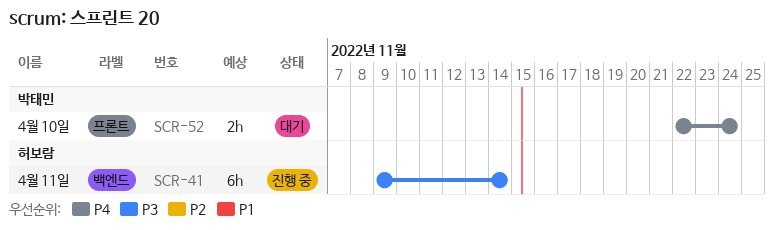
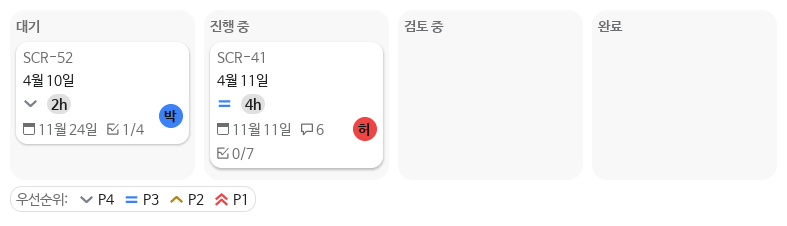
SCR-41, estimate: 6h -> 4h
SCR-41, due: Nov 14 -> Nov 11

